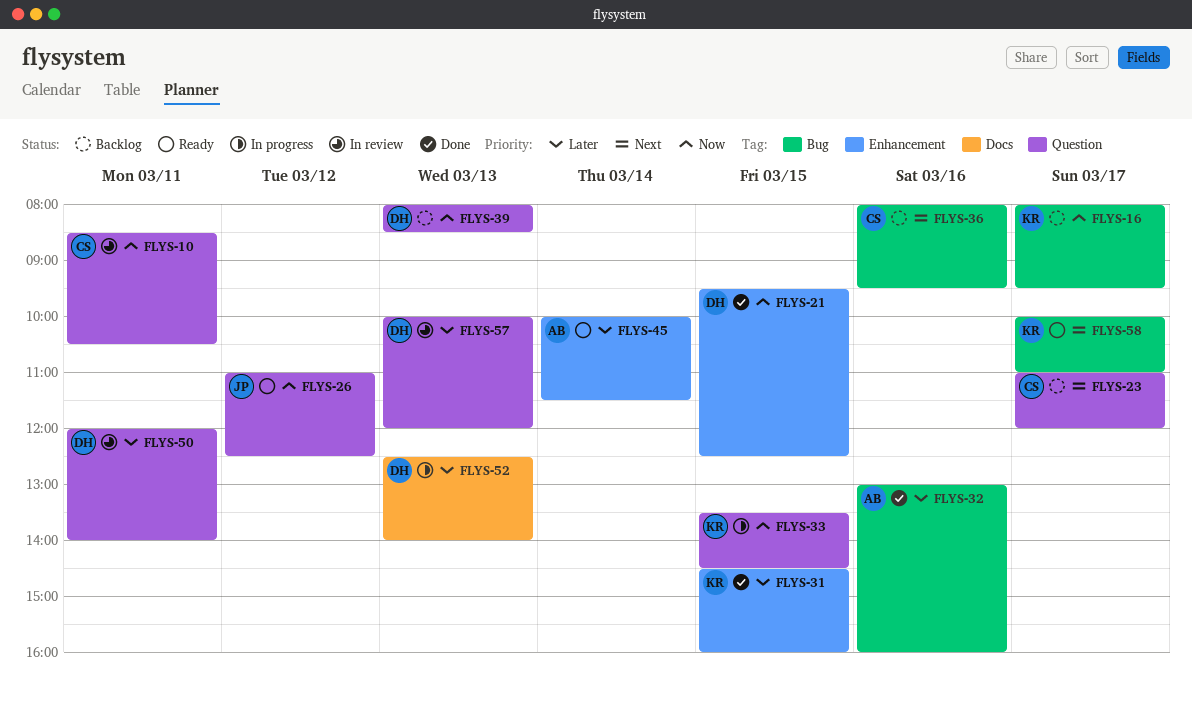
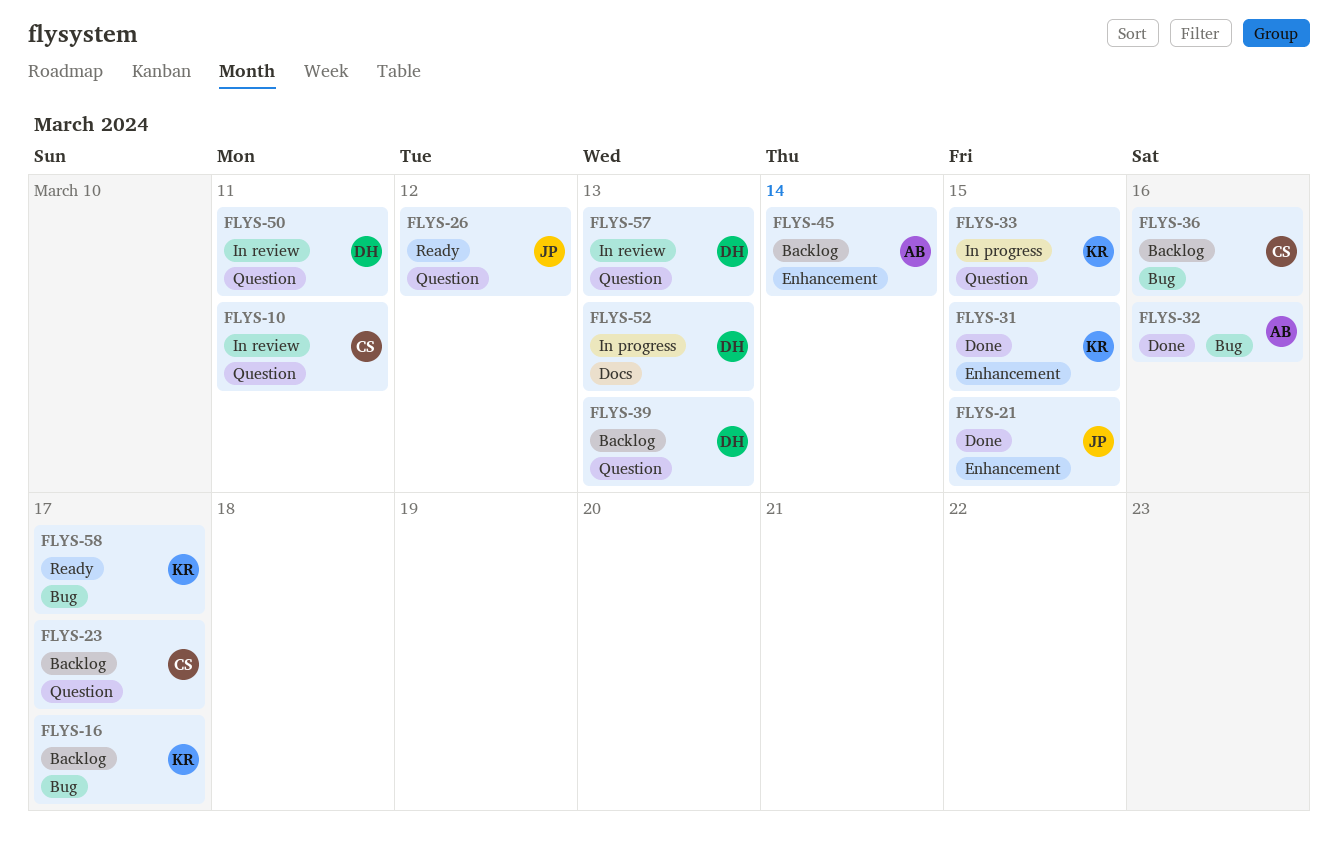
FLYS-21, owner: DH -> JP
FLYS-45, status: Ready -> Backlog

